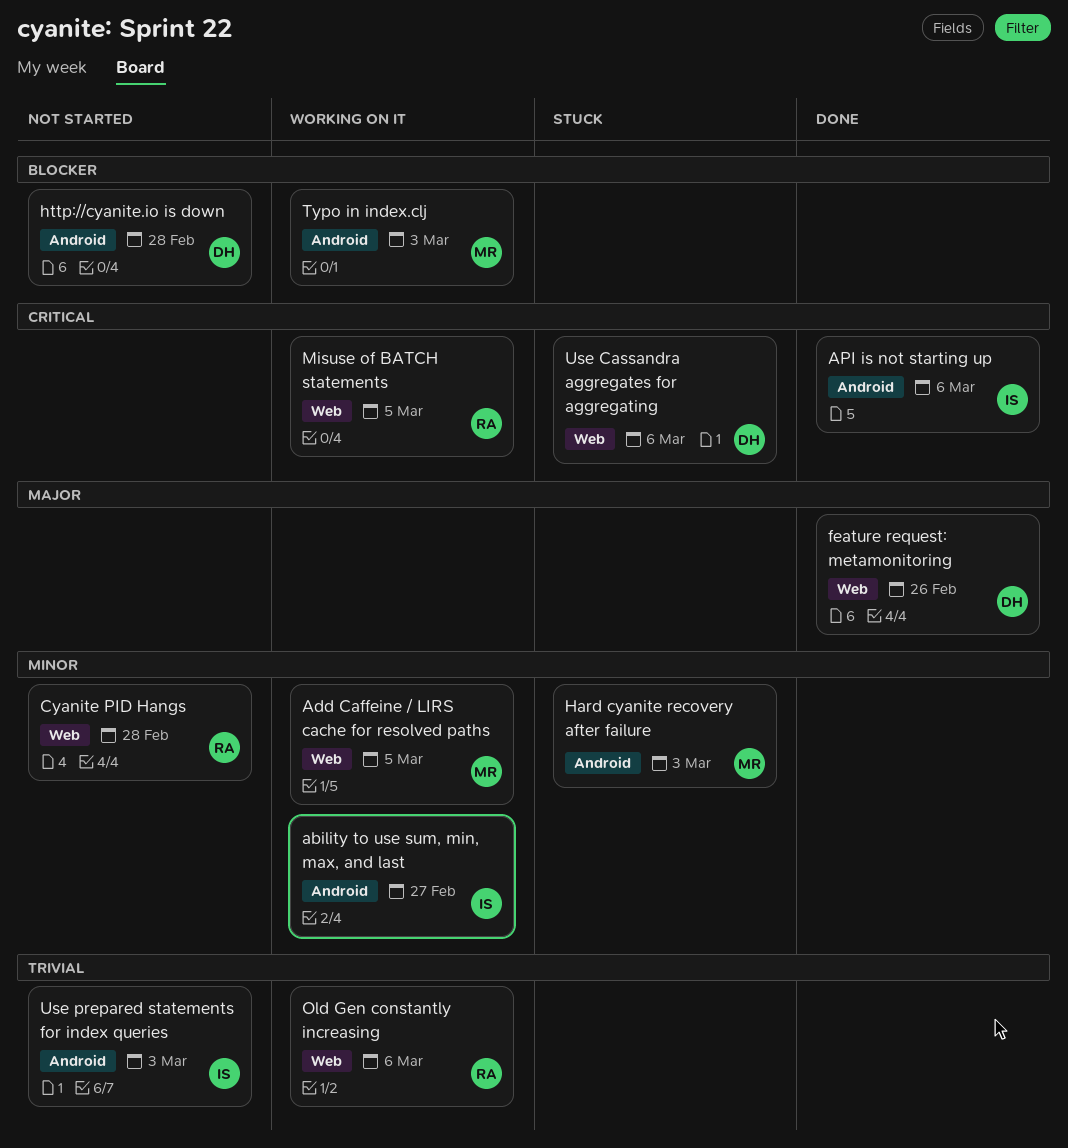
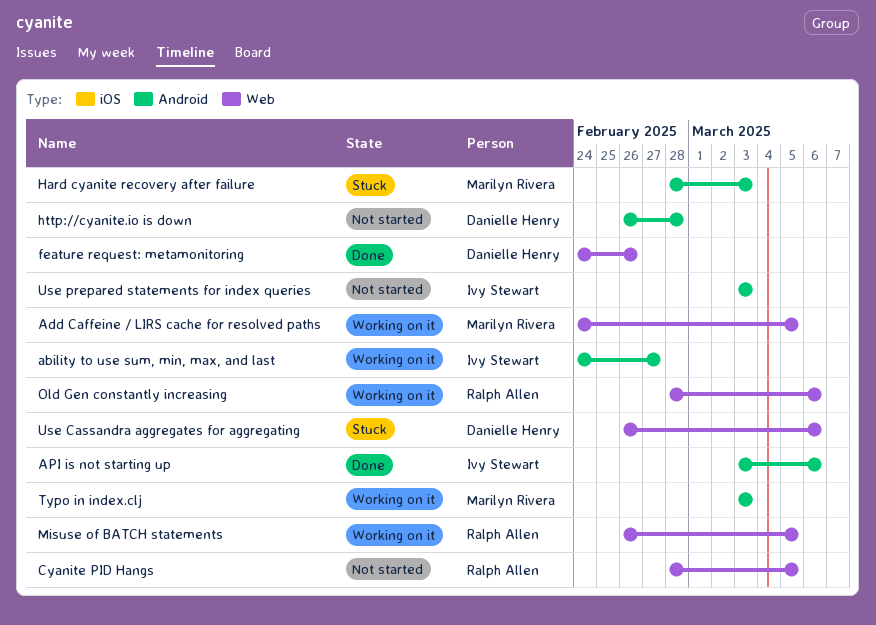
Cyanite PID Hangs, due: Feb 28 -> Mar 5

